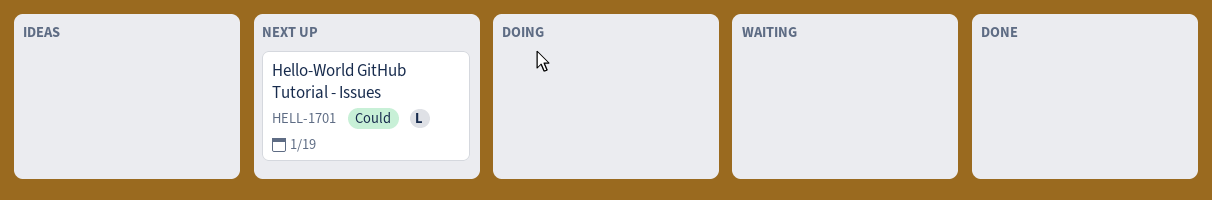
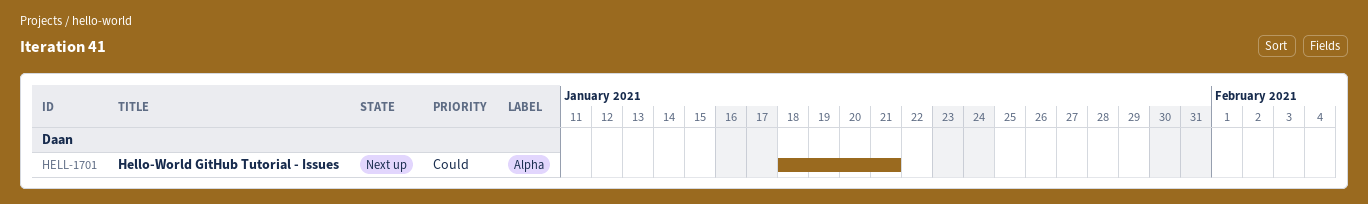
HELL-1701, due: Jan 19 -> Jan 21

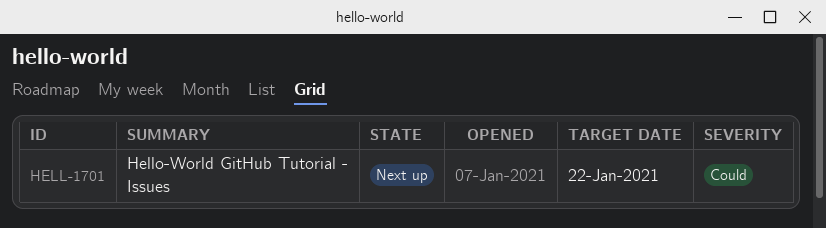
HELL-1701, due: Jan 21 -> Jan 22

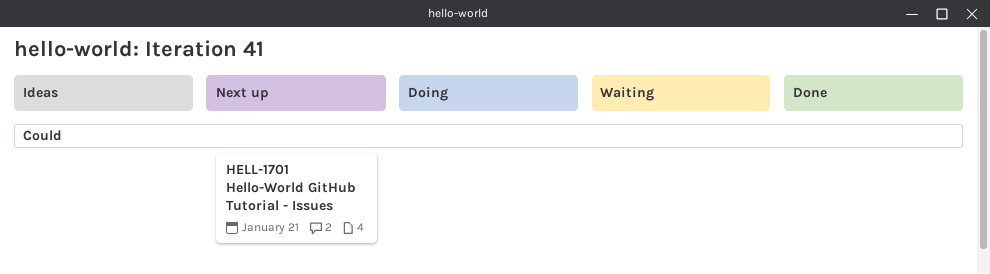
HELL-1701, due: Jan 22 -> Jan 21

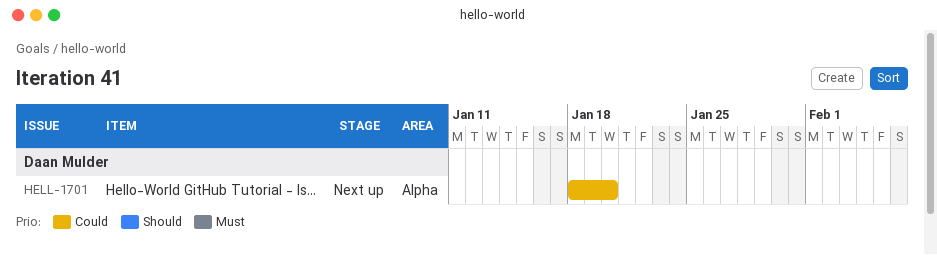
HELL-1701, due: Jan 21 -> Jan 20

